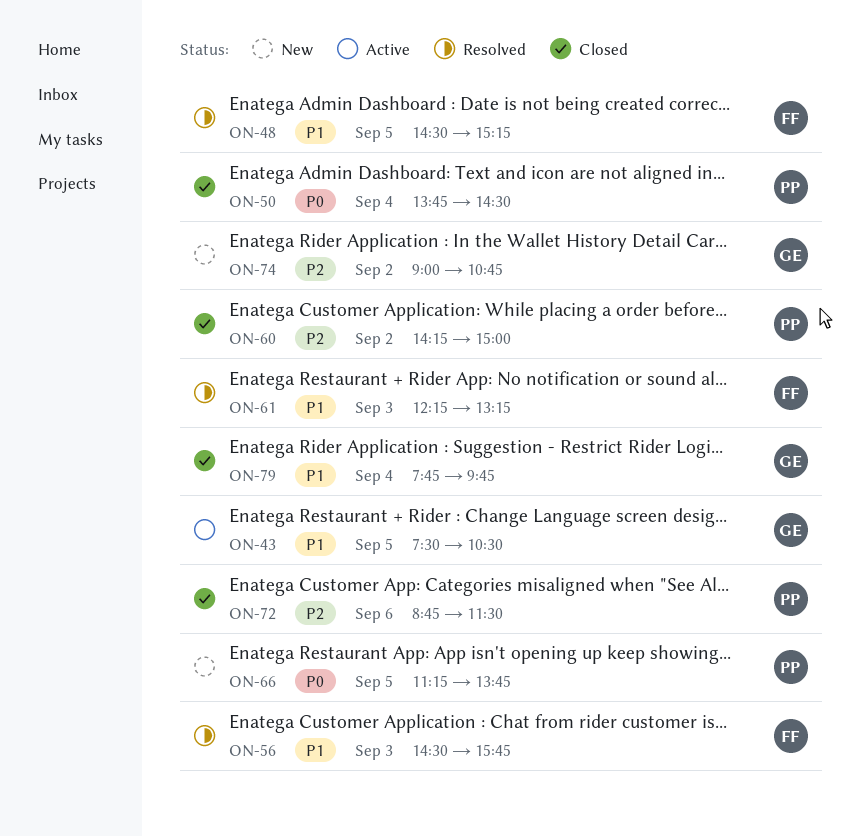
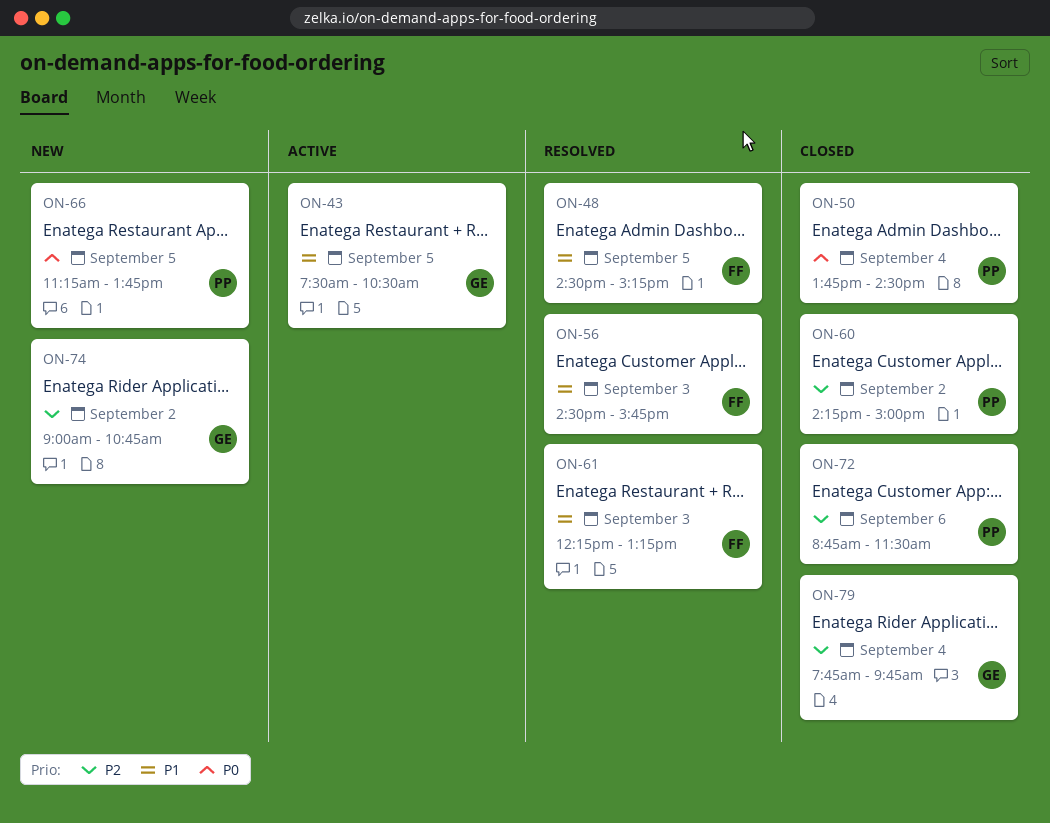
ON-79, priority: P1 -> P2

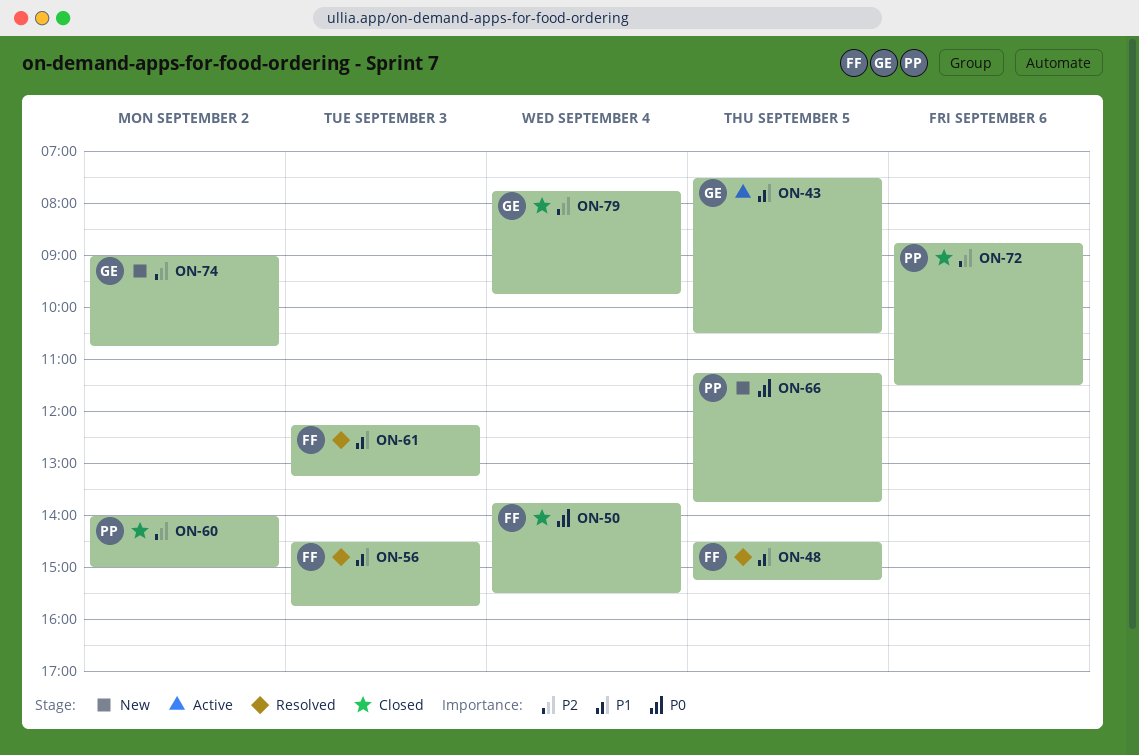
ON-50, owner: PP -> FF
ON-50, ends: 14:30 -> 15:30
ON-60, begins: 14:15 -> 14:00

